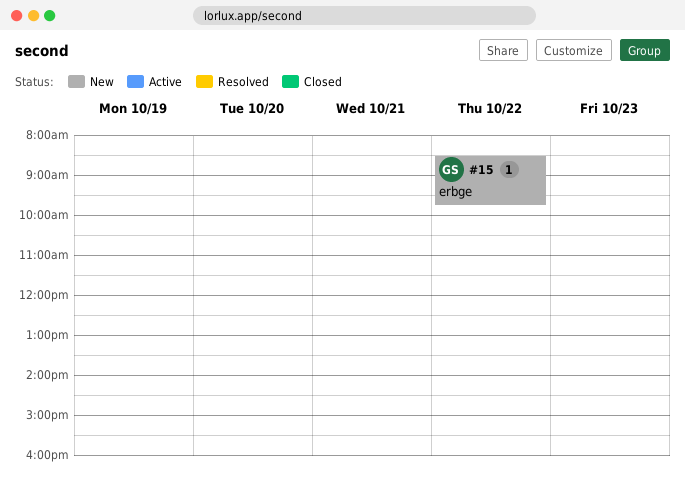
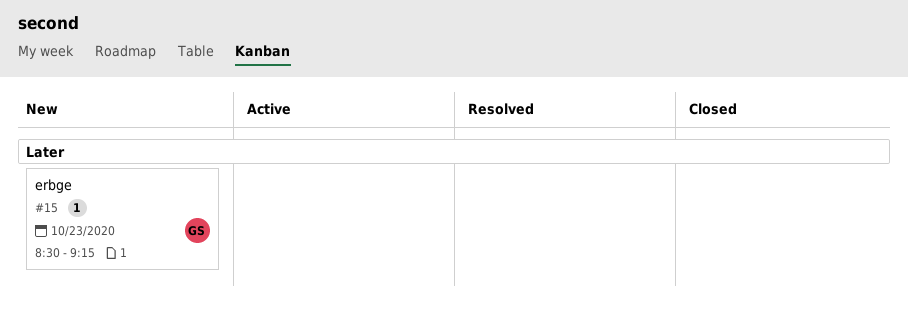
#15, day: Oct 22 -> Oct 23
#15, ends: 09:45 -> 09:15

